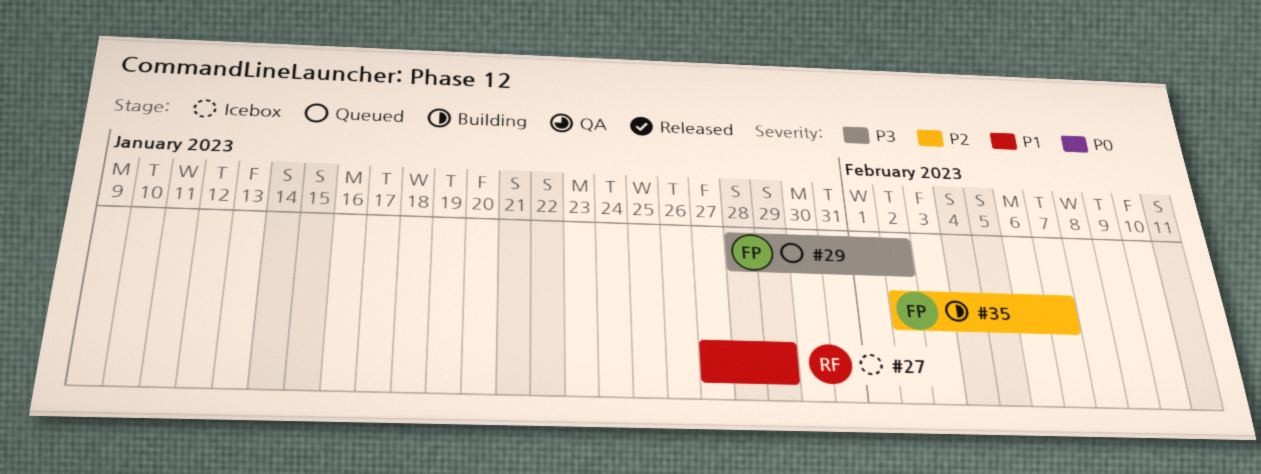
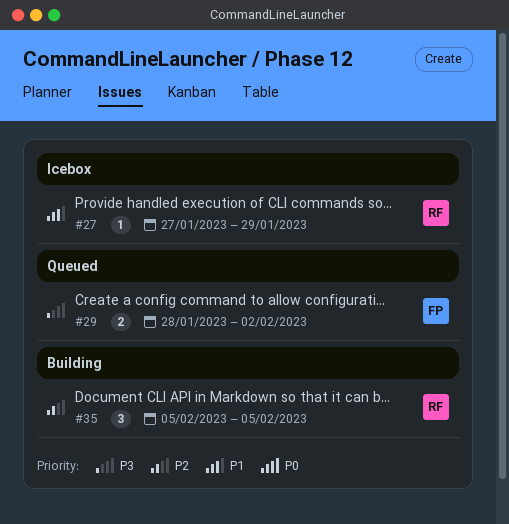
#35, owner: FP -> RF
#35, start: Feb 2 -> Feb 5
#35, due: Feb 7 -> Feb 5

